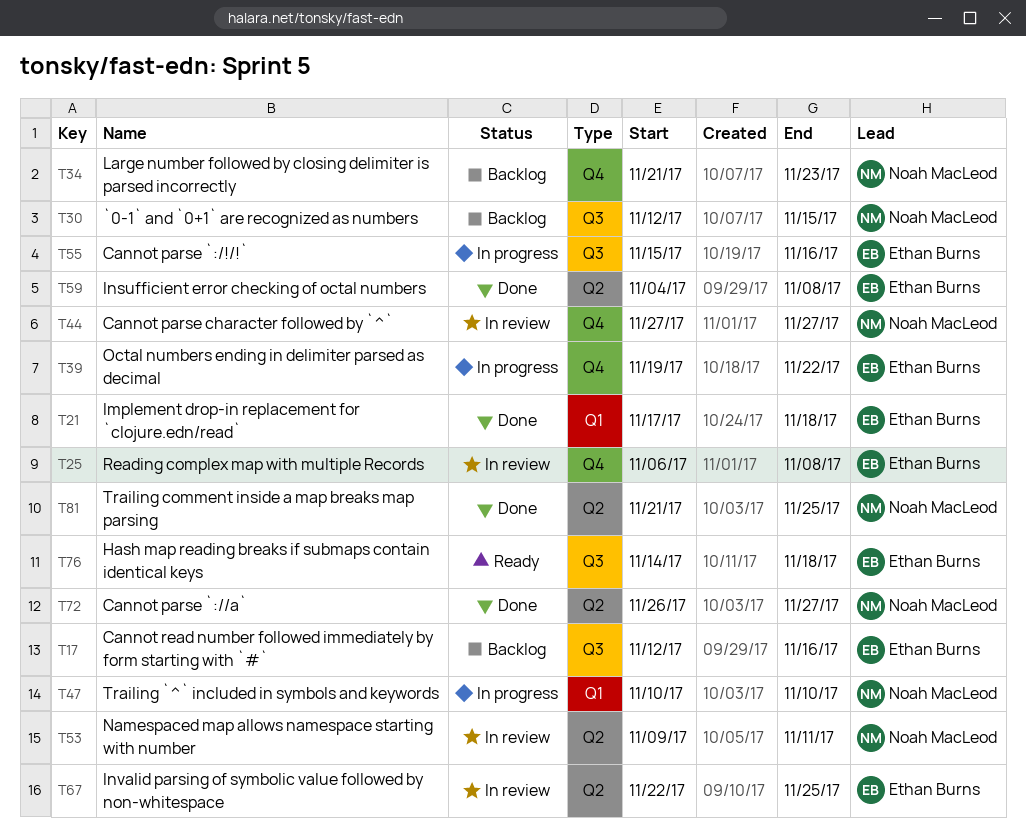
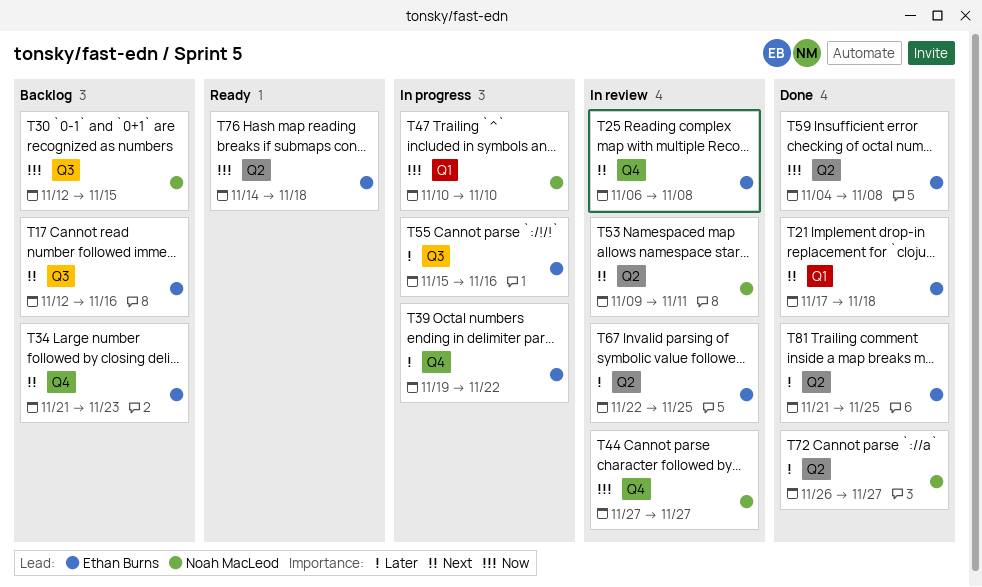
T34, owner: Noah MacLeod -> Ethan Burns
T76, label: Q3 -> Q2
T81, owner: Noah MacLeod -> Ethan Burns

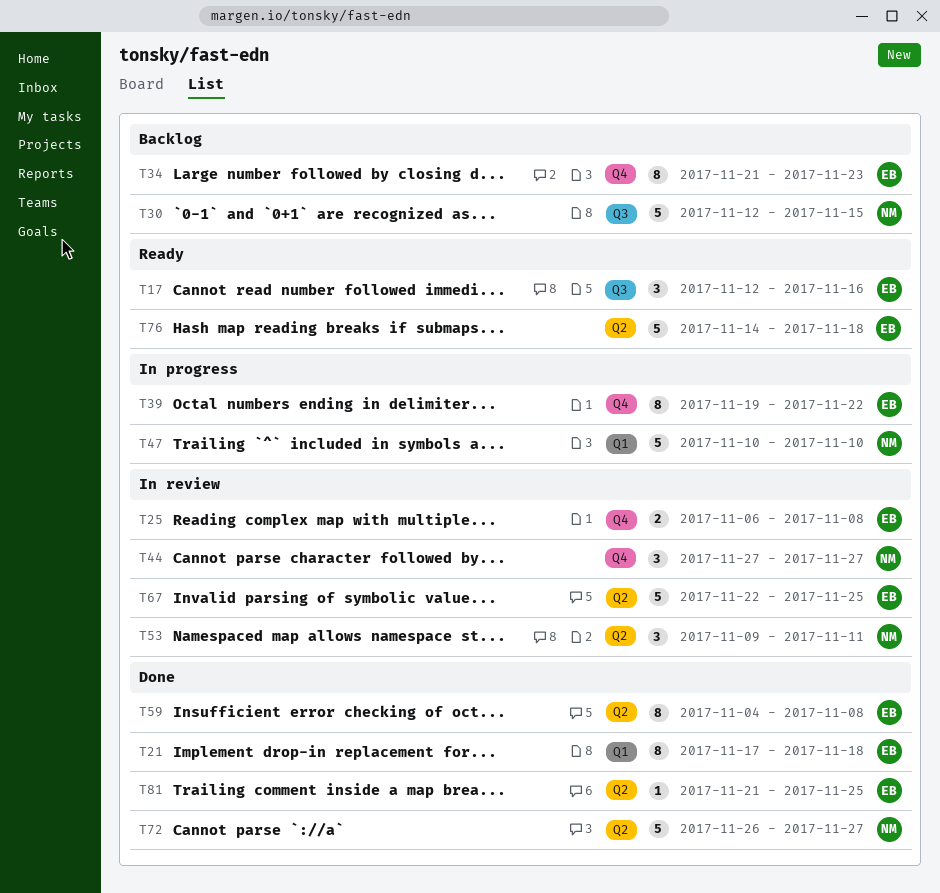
T17, status: Backlog -> Ready
T55: present -> none

